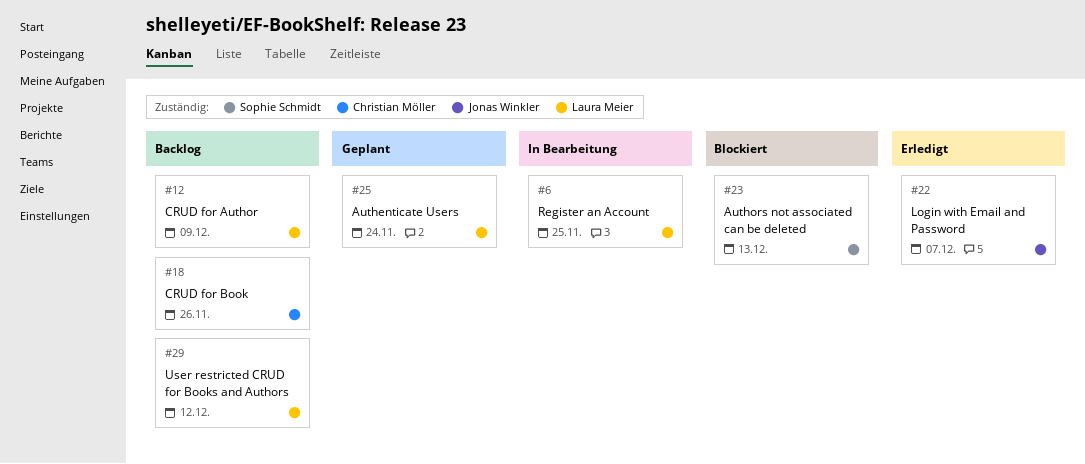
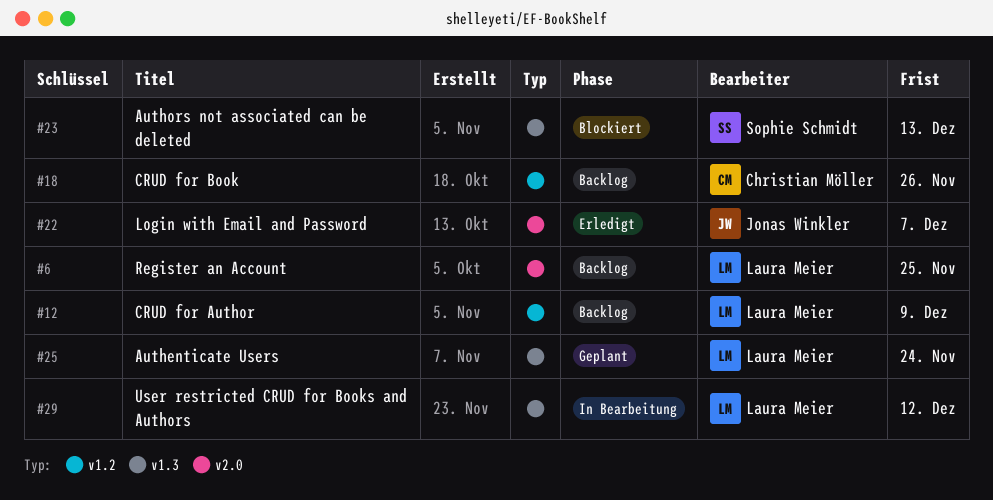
#6, status: In Bearbeitung -> Backlog
#29, status: Backlog -> In Bearbeitung

